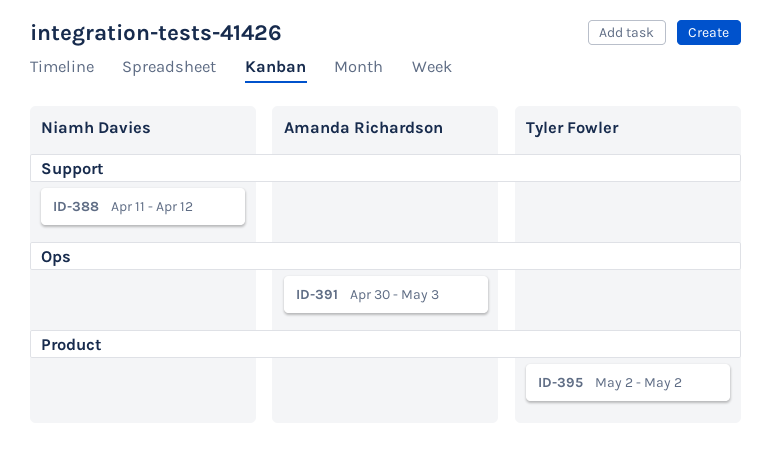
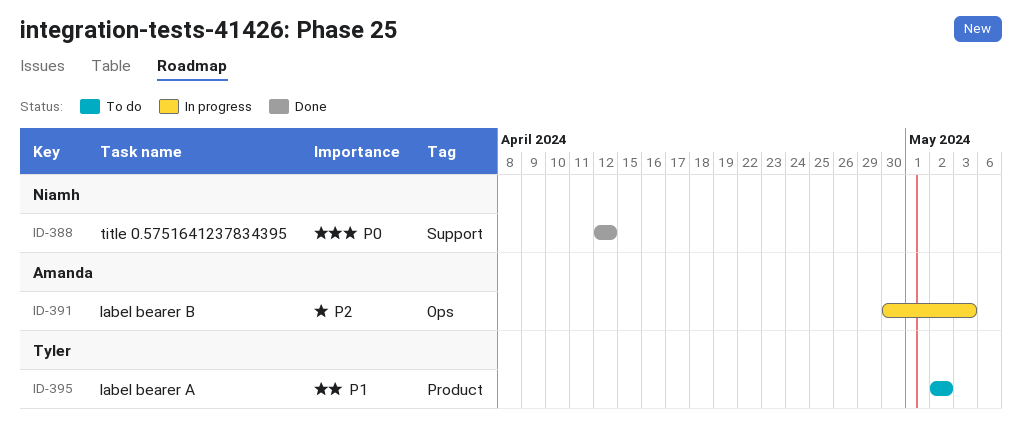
ID-388, start: Apr 11 -> Apr 12

